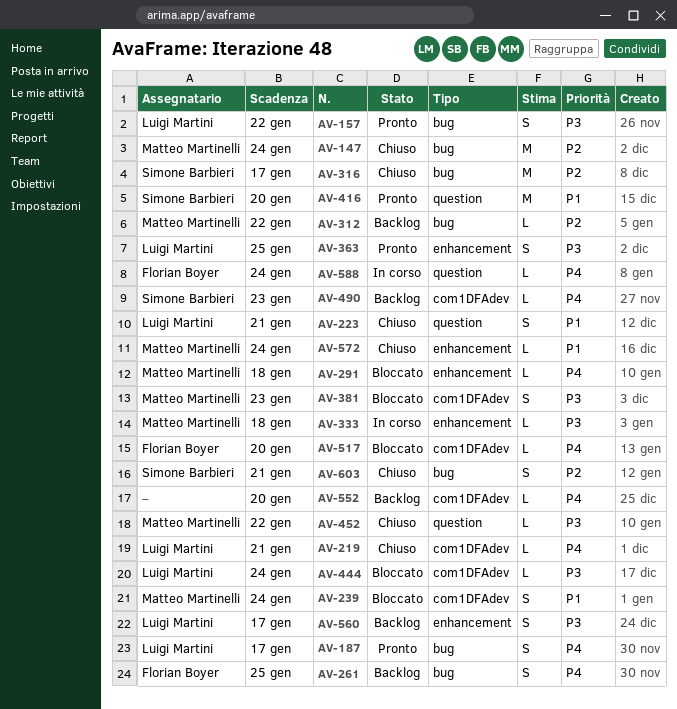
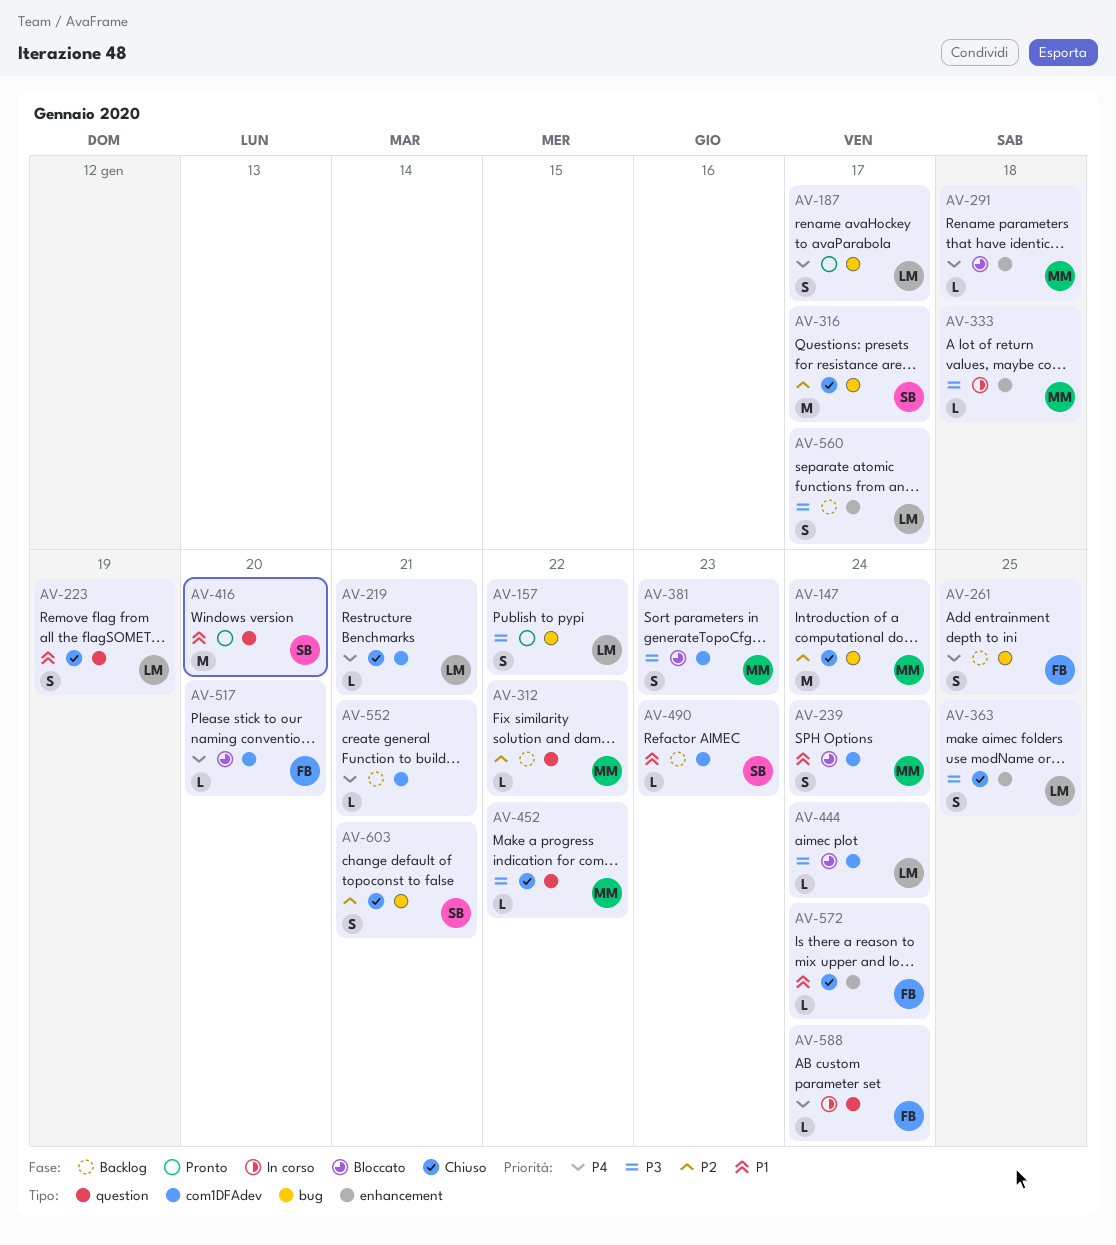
AV-223, due: Jan 21 -> Jan 19
AV-312, label: bug -> question
AV-363, status: Pronto -> Chiuso
AV-490, priority: P4 -> P1
AV-552, due: Jan 20 -> Jan 21
AV-572, owner: Matteo Martinelli -> Florian Boyer

